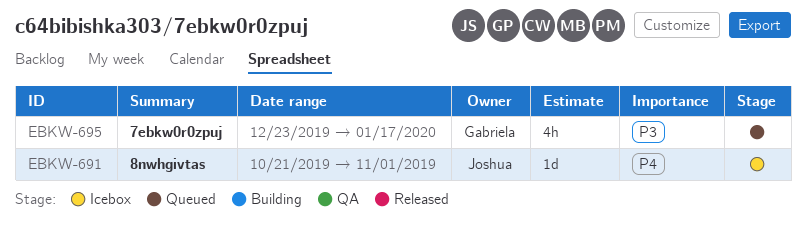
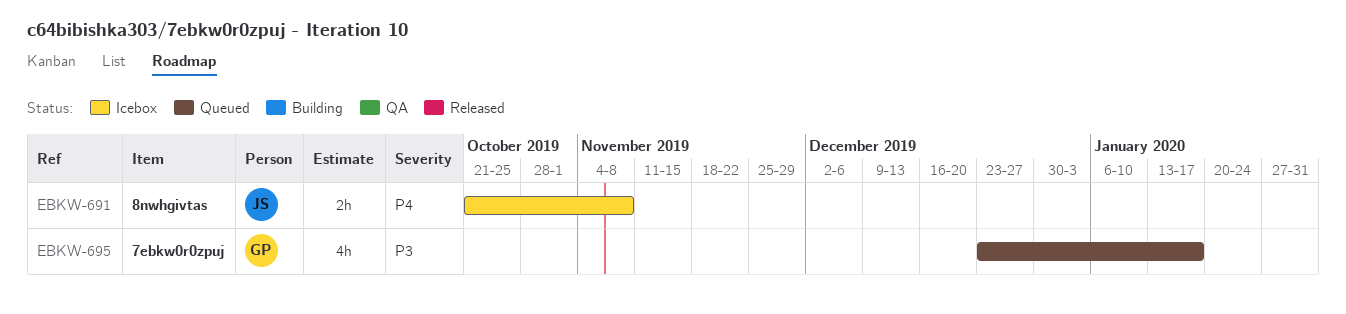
EBKW-691, estimate: 1d -> 2h
EBKW-691, due: Nov 1 -> Nov 8

